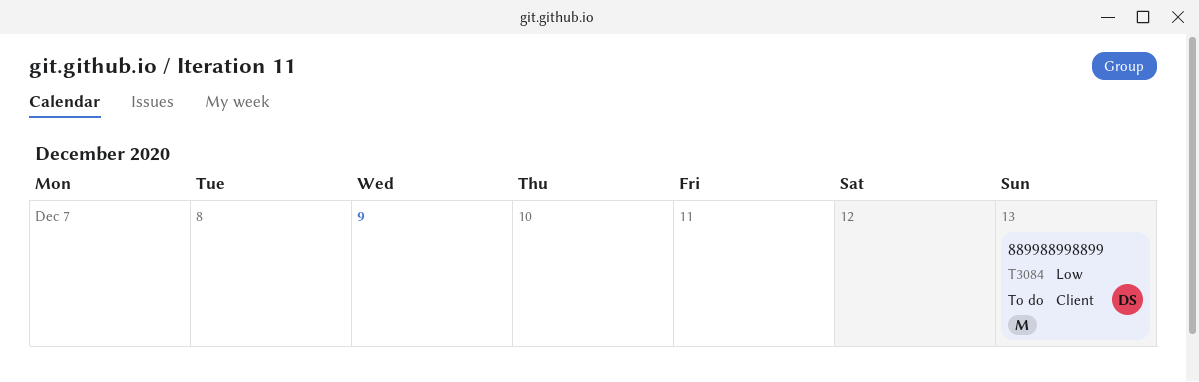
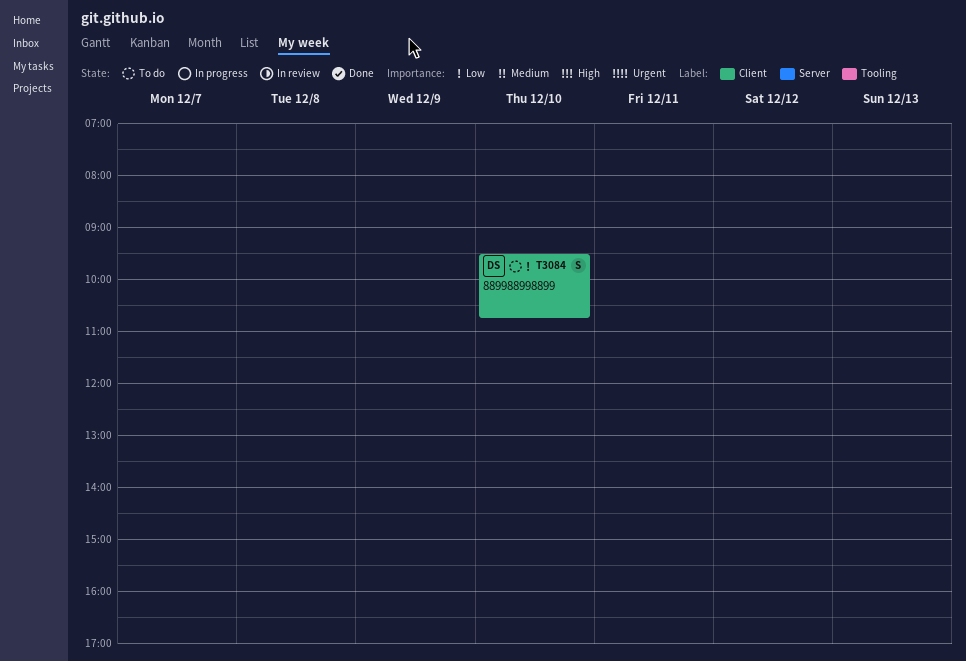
T3084, estimate: M -> S
T3084, day: Dec 13 -> Dec 10

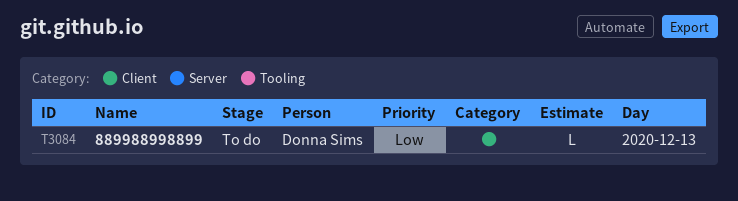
T3084, estimate: S -> L
T3084, day: Dec 10 -> Dec 13

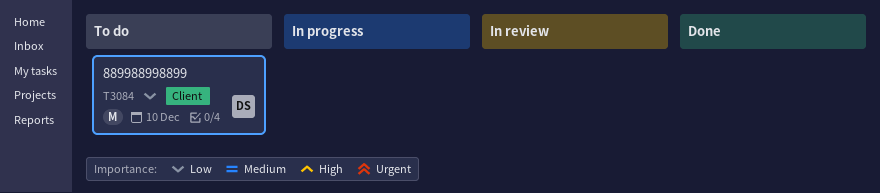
T3084, estimate: L -> M
T3084, day: Dec 13 -> Dec 10

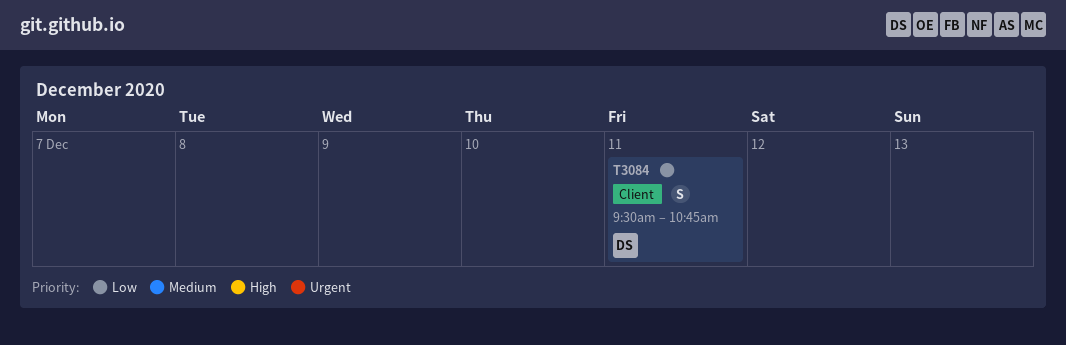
T3084, estimate: M -> S
T3084, day: Dec 10 -> Dec 11

